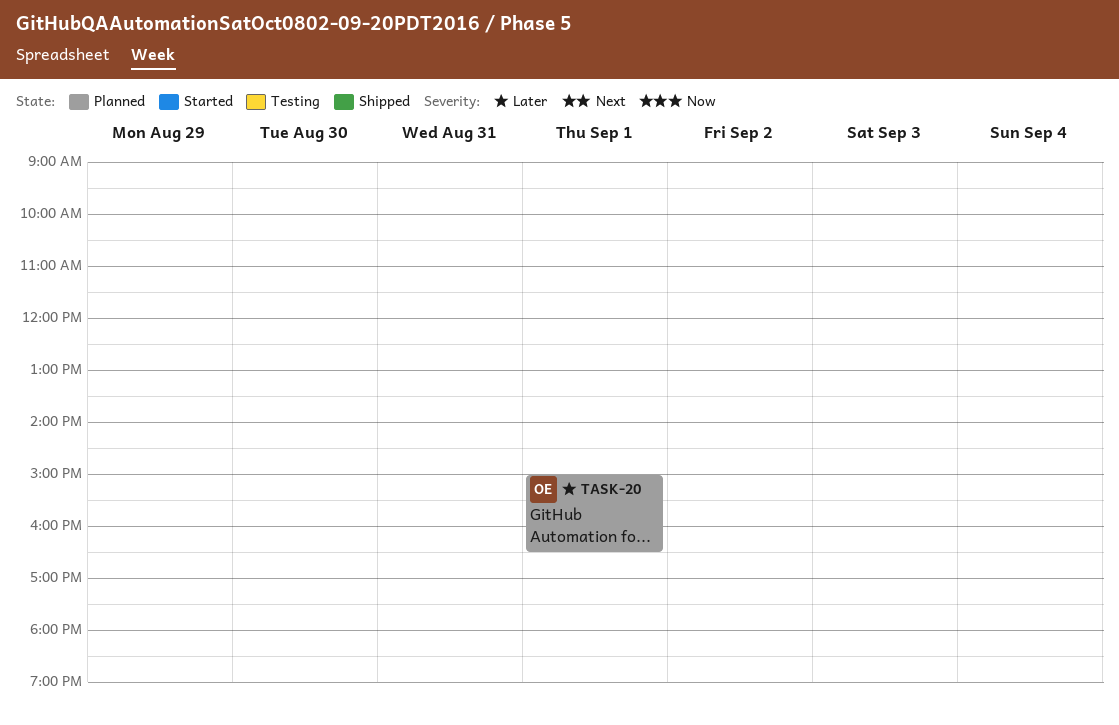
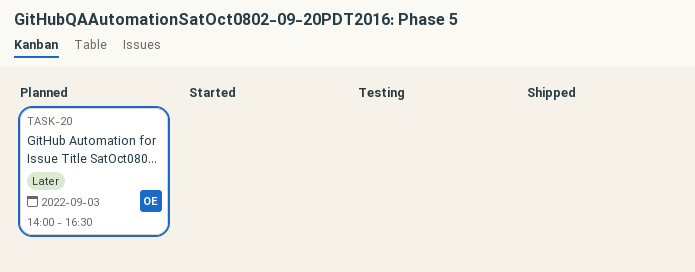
TASK-20, day: Sep 1 -> Sep 3
TASK-20, begins: 15:00 -> 14:00

